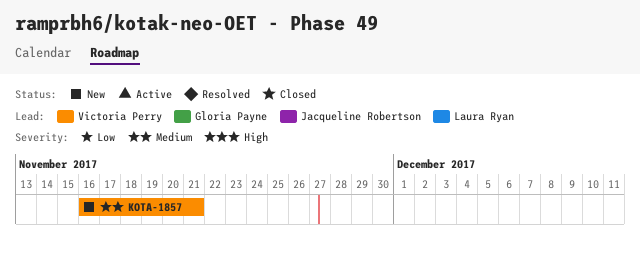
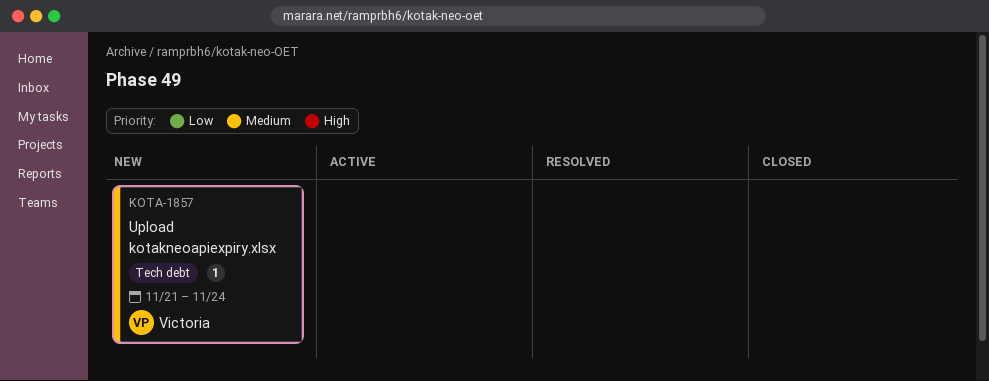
KOTA-1857, start: Nov 16 -> Nov 21
KOTA-1857, due: Nov 21 -> Nov 24

